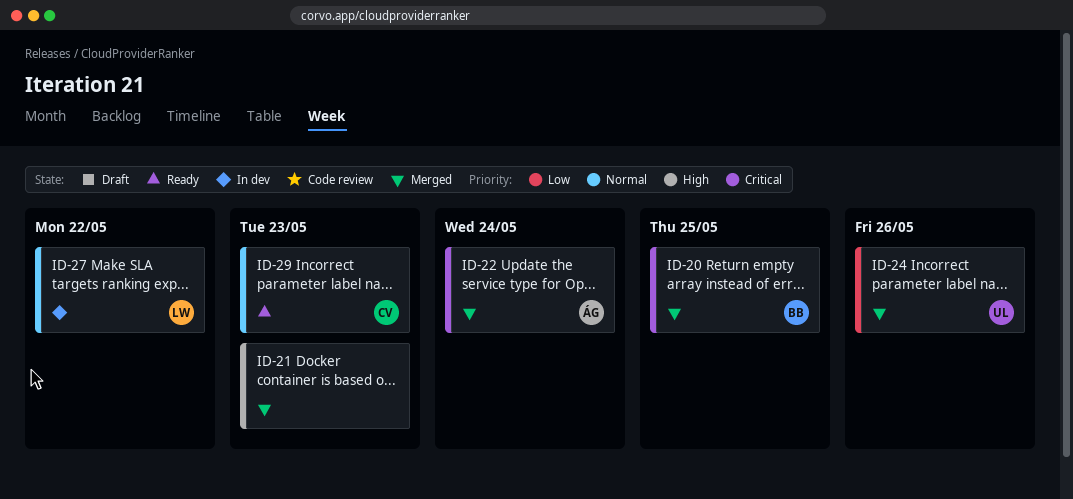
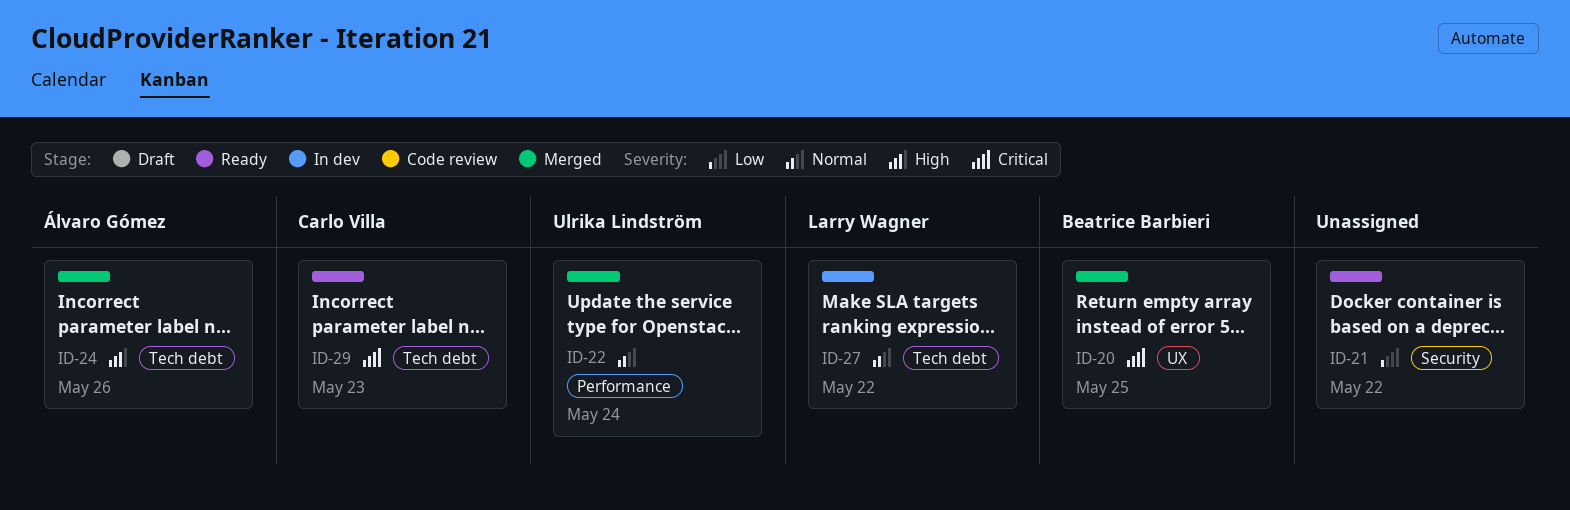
ID-21, status: Merged -> Ready
ID-21, priority: High -> Low
ID-21, due: May 23 -> May 22
ID-22, owner: Álvaro Gómez -> Ulrika Lindström
ID-22, priority: Critical -> Normal
ID-24, owner: Ulrika Lindström -> Álvaro Gómez
ID-24, priority: Low -> High
ID-29, priority: Normal -> Critical

